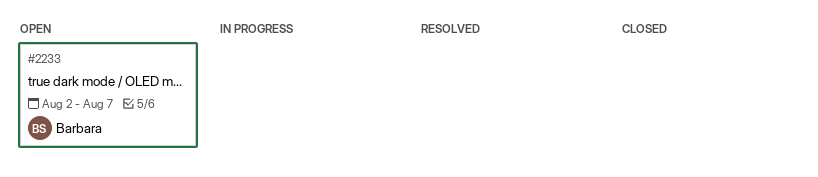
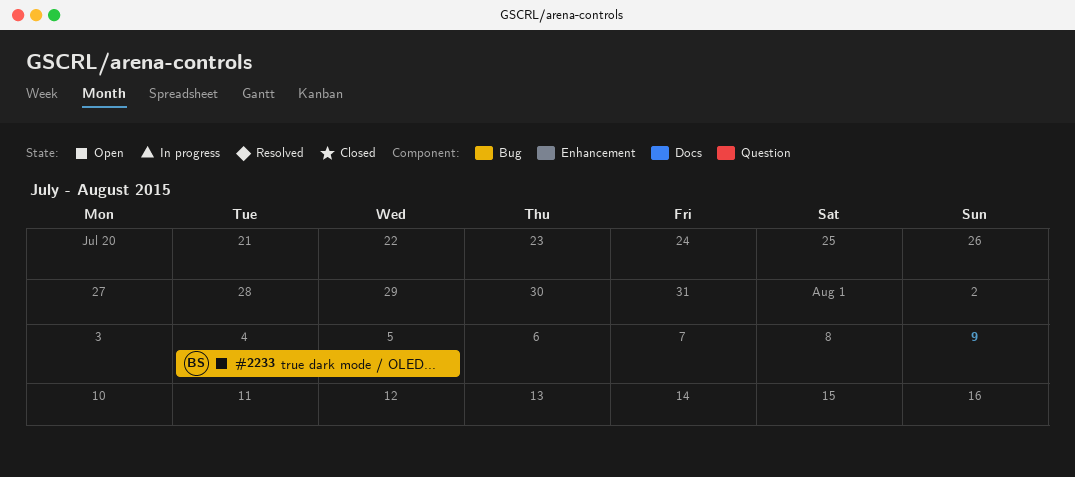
#2233, start: Aug 2 -> Aug 4
#2233, due: Aug 7 -> Aug 5

